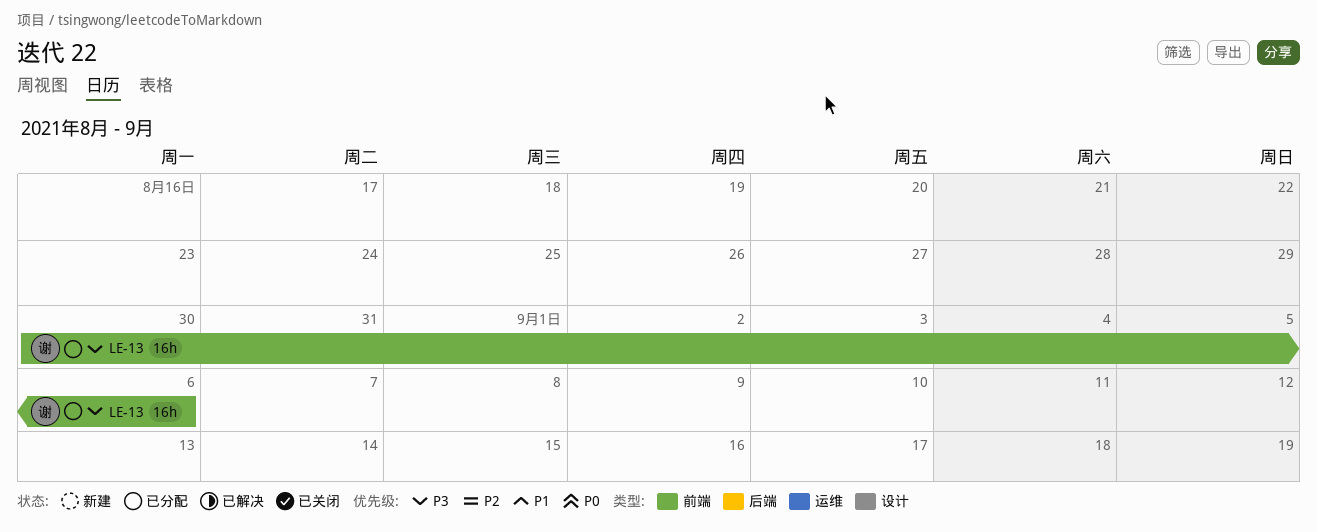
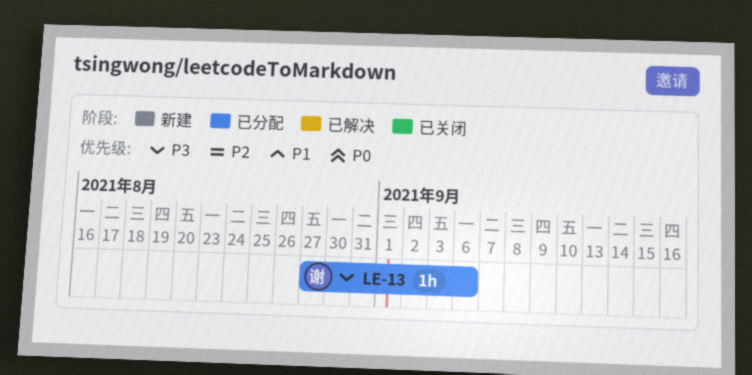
LE-13, estimate: 16h -> 1h
LE-13, start: Aug 30 -> Aug 27

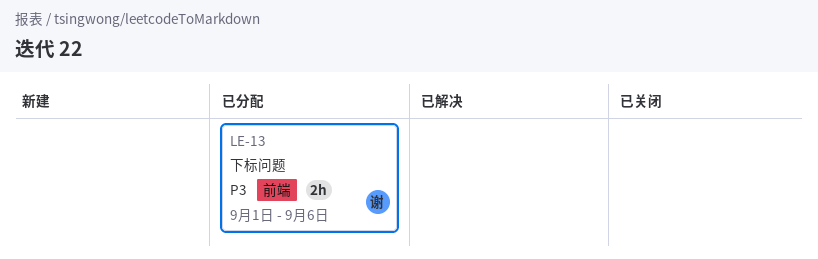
LE-13, estimate: 1h -> 2h
LE-13, start: Aug 27 -> Sep 1

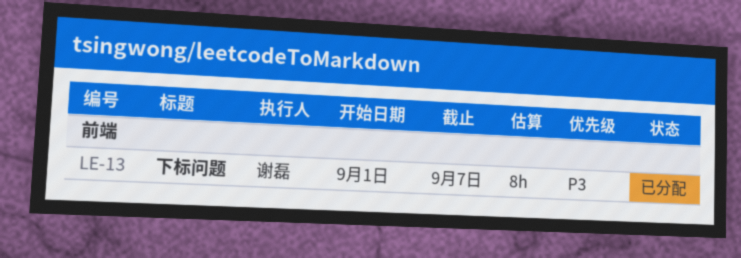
LE-13, estimate: 2h -> 8h
LE-13, due: Sep 6 -> Sep 7

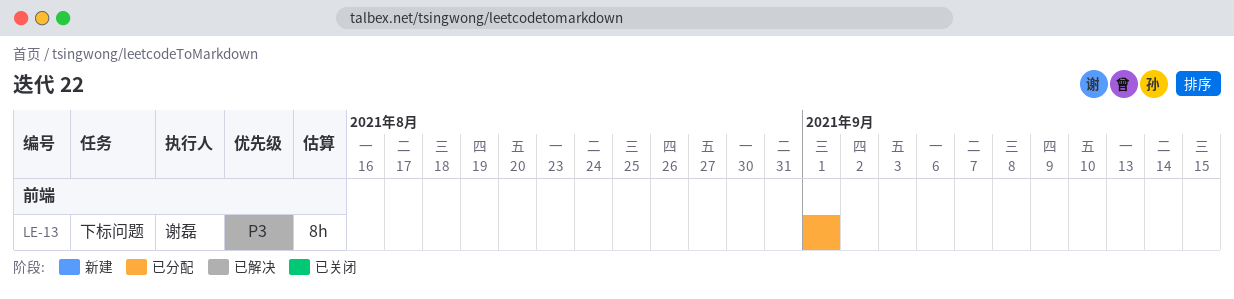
LE-13, due: Sep 7 -> Sep 1

